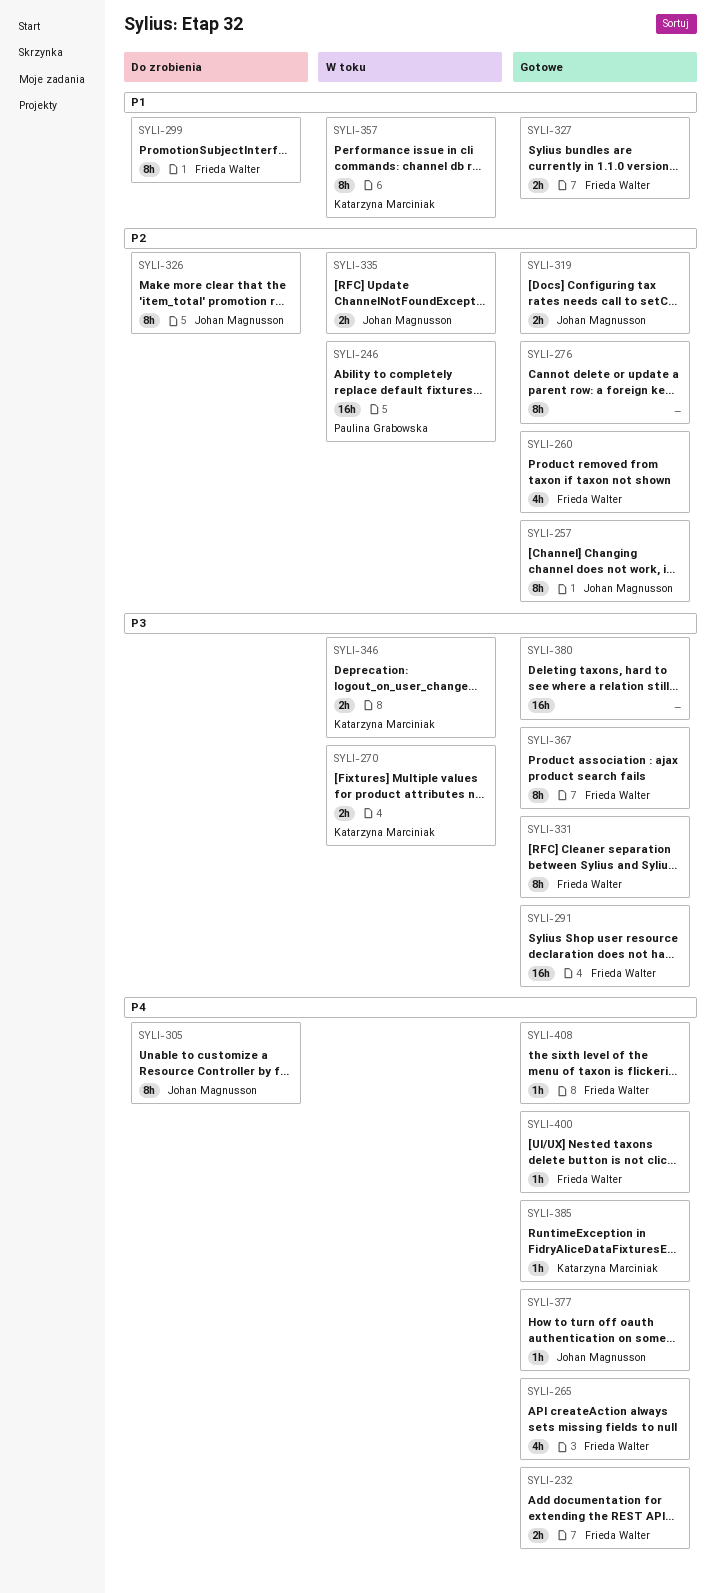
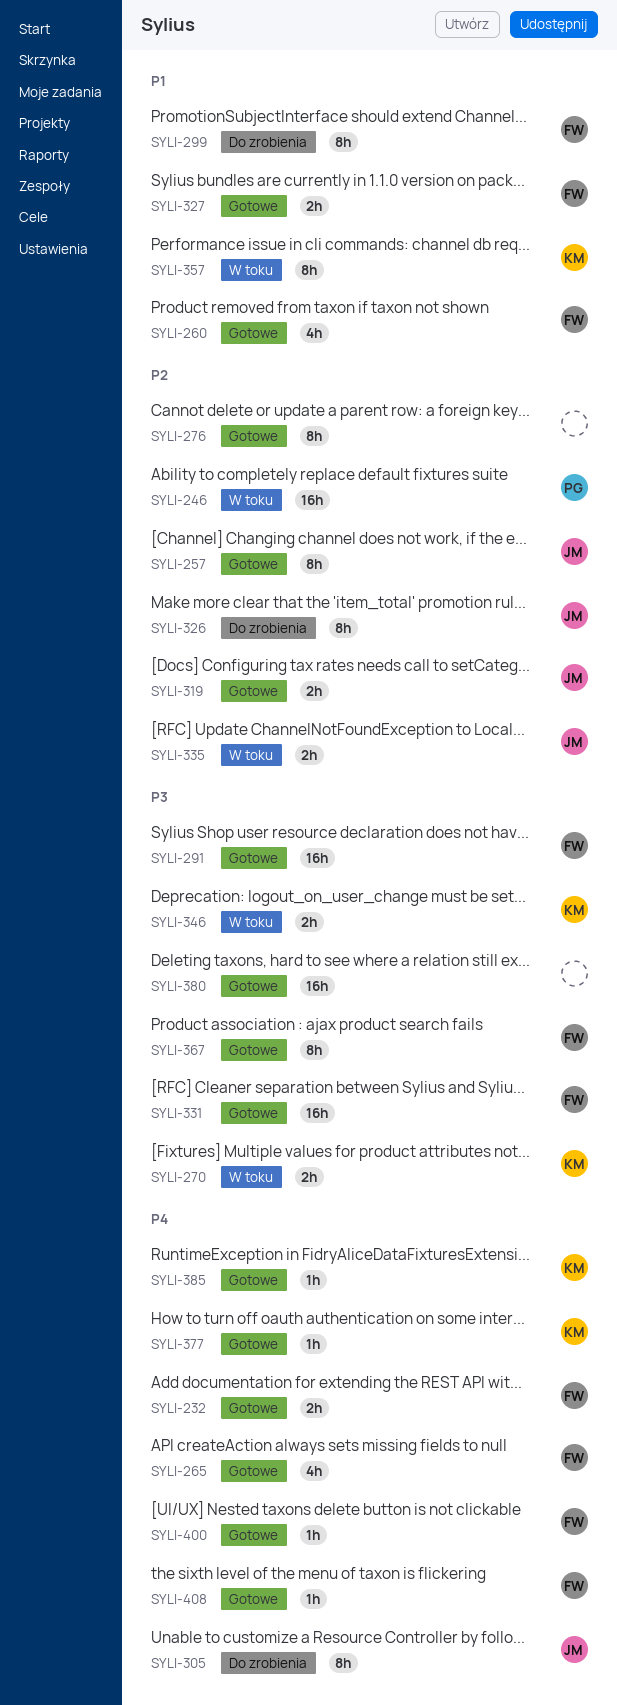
SYLI-260, priority: P2 -> P1
SYLI-331, estimate: 8h -> 16h
SYLI-377, owner: Johan Magnusson -> Katarzyna Marciniak

